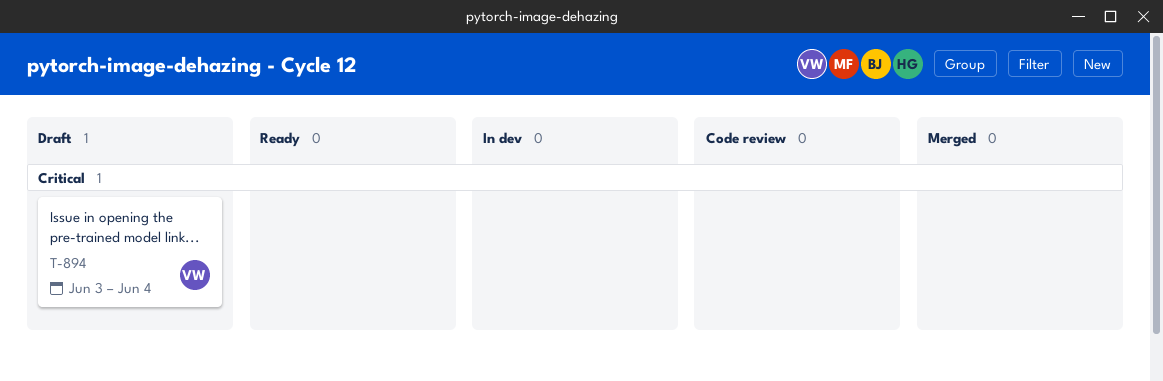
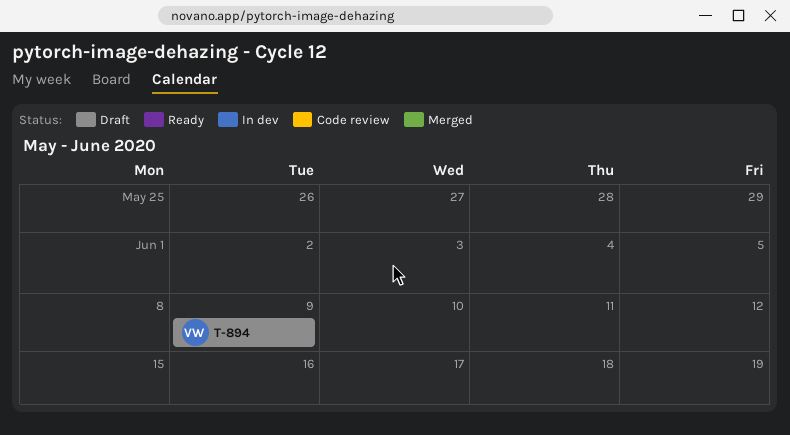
T-894, start: Jun 3 -> Jun 9
T-894, due: Jun 4 -> Jun 9

